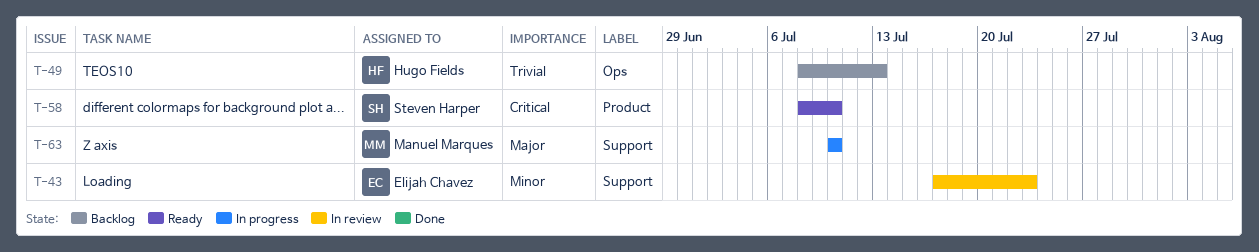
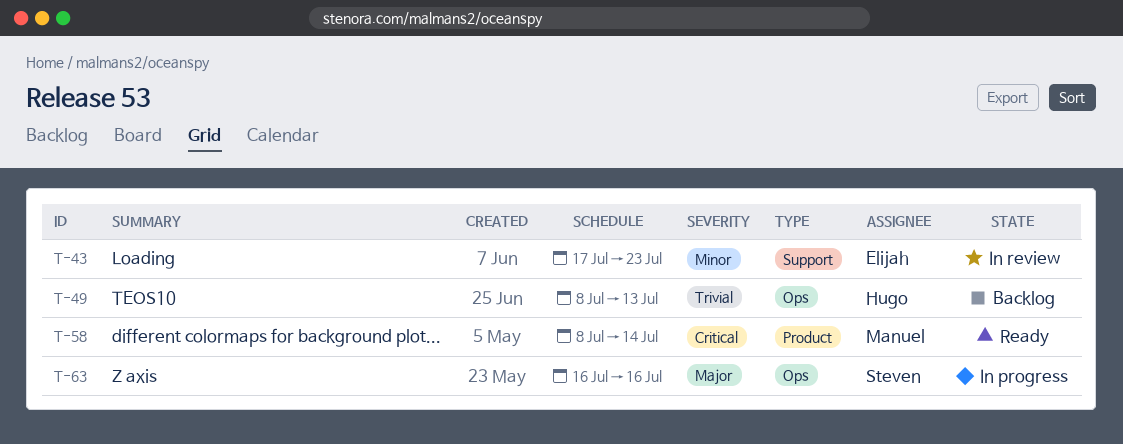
T-58, owner: Steven Harper -> Manuel Marques
T-58, due: Jul 10 -> Jul 14
T-63, owner: Manuel Marques -> Steven Harper
T-63, label: Support -> Ops
T-63, start: Jul 10 -> Jul 16
T-63, due: Jul 10 -> Jul 16

